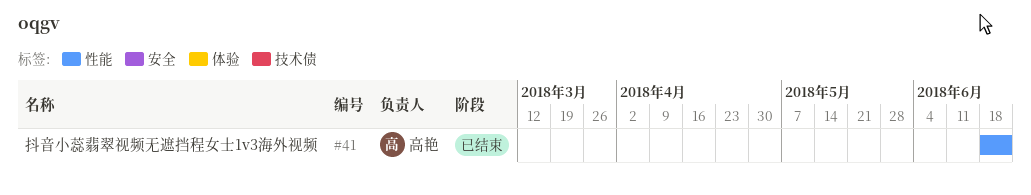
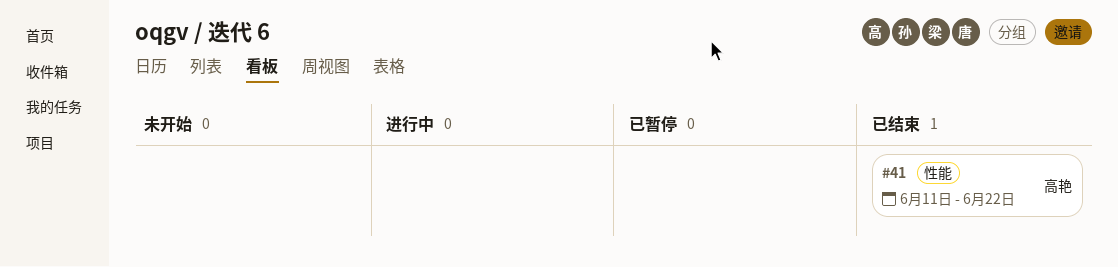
#41, start: Jun 18 -> Jun 11

